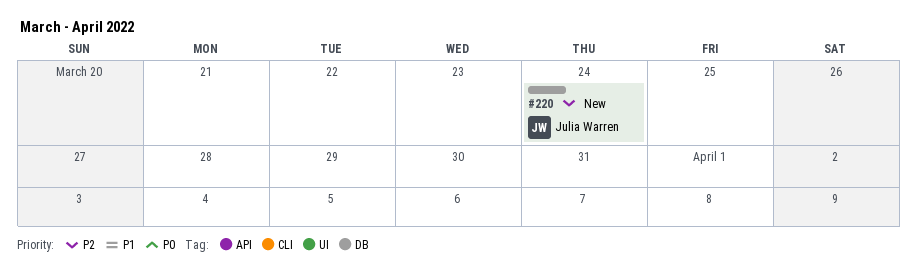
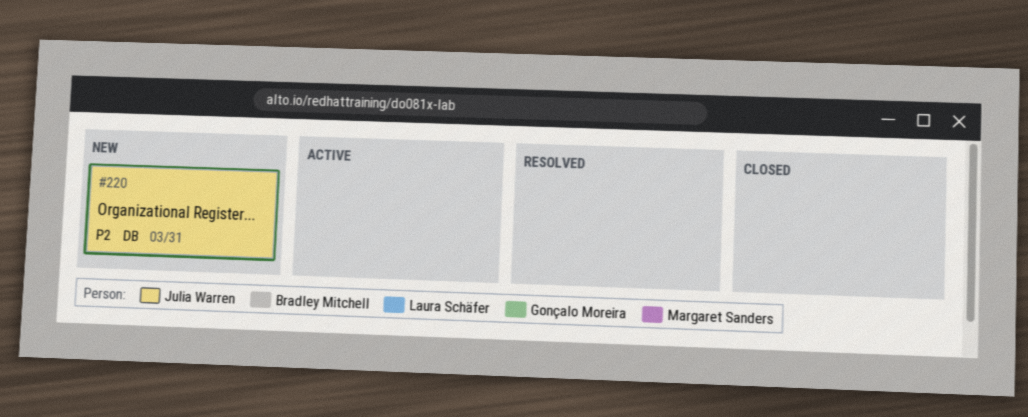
#220, due: Mar 24 -> Mar 31

